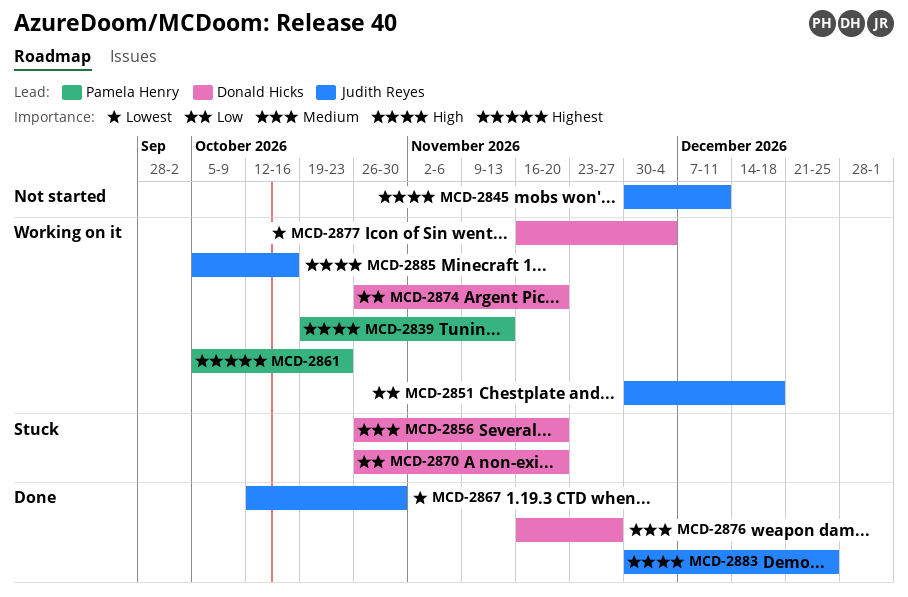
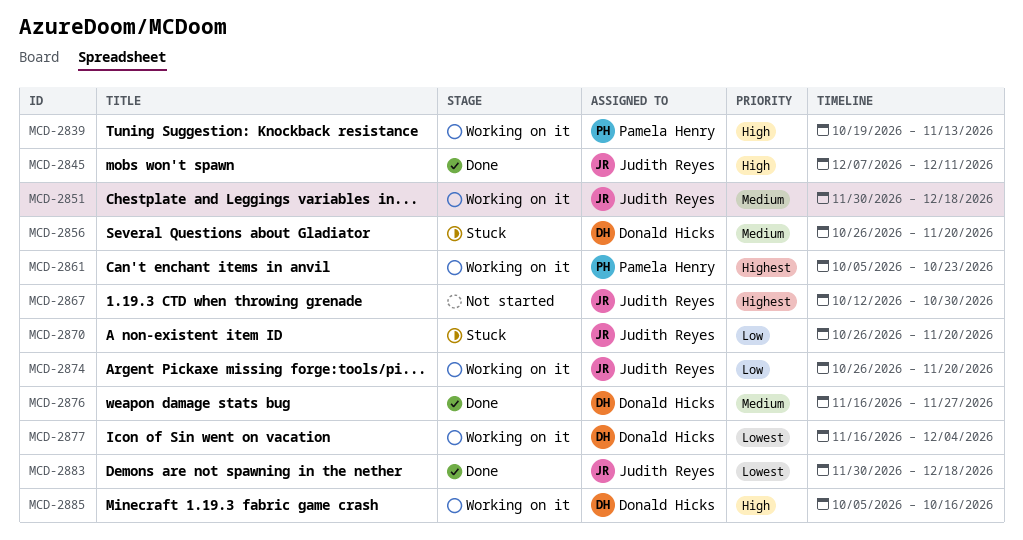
MCD-2845, status: Not started -> Done
MCD-2845, start: Nov 30 -> Dec 7
MCD-2851, priority: Low -> Medium
MCD-2867, status: Done -> Not started
MCD-2867, priority: Lowest -> Highest
MCD-2870, owner: Donald Hicks -> Judith Reyes
MCD-2874, owner: Donald Hicks -> Judith Reyes
MCD-2883, priority: High -> Lowest
MCD-2883, due: Dec 25 -> Dec 18
MCD-2885, owner: Judith Reyes -> Donald Hicks

